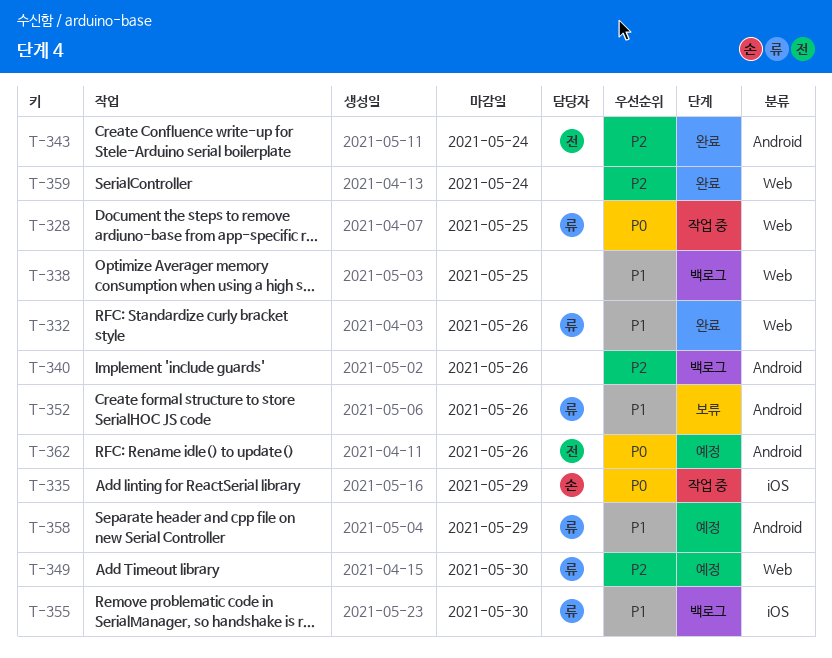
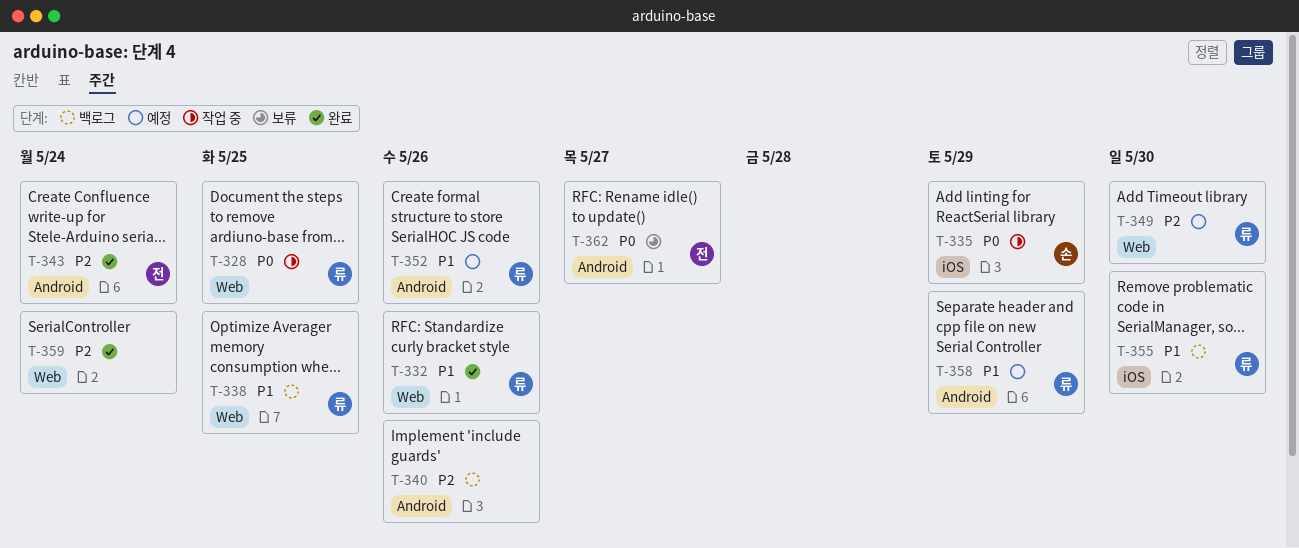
T-338, owner: none -> 류
T-352, status: 보류 -> 예정
T-362, status: 예정 -> 보류
T-362, due: May 26 -> May 27

